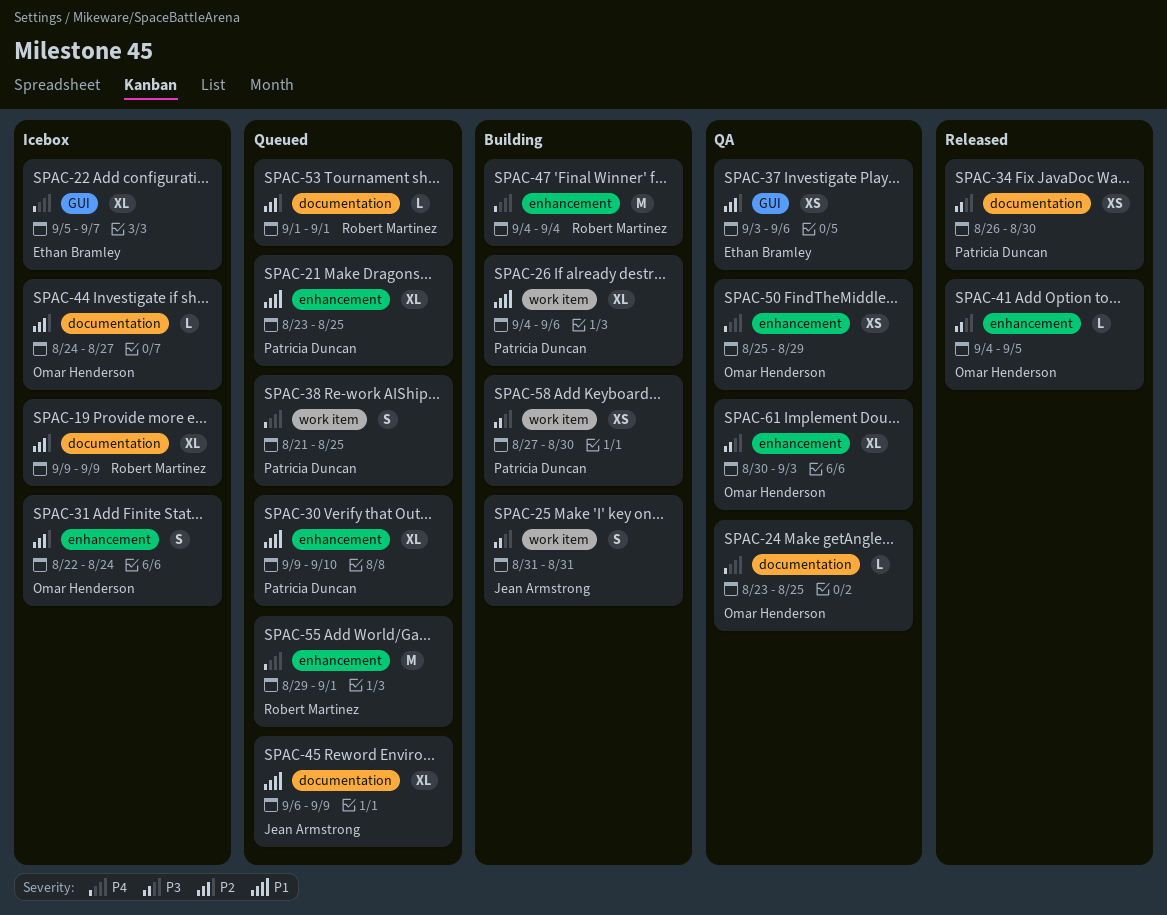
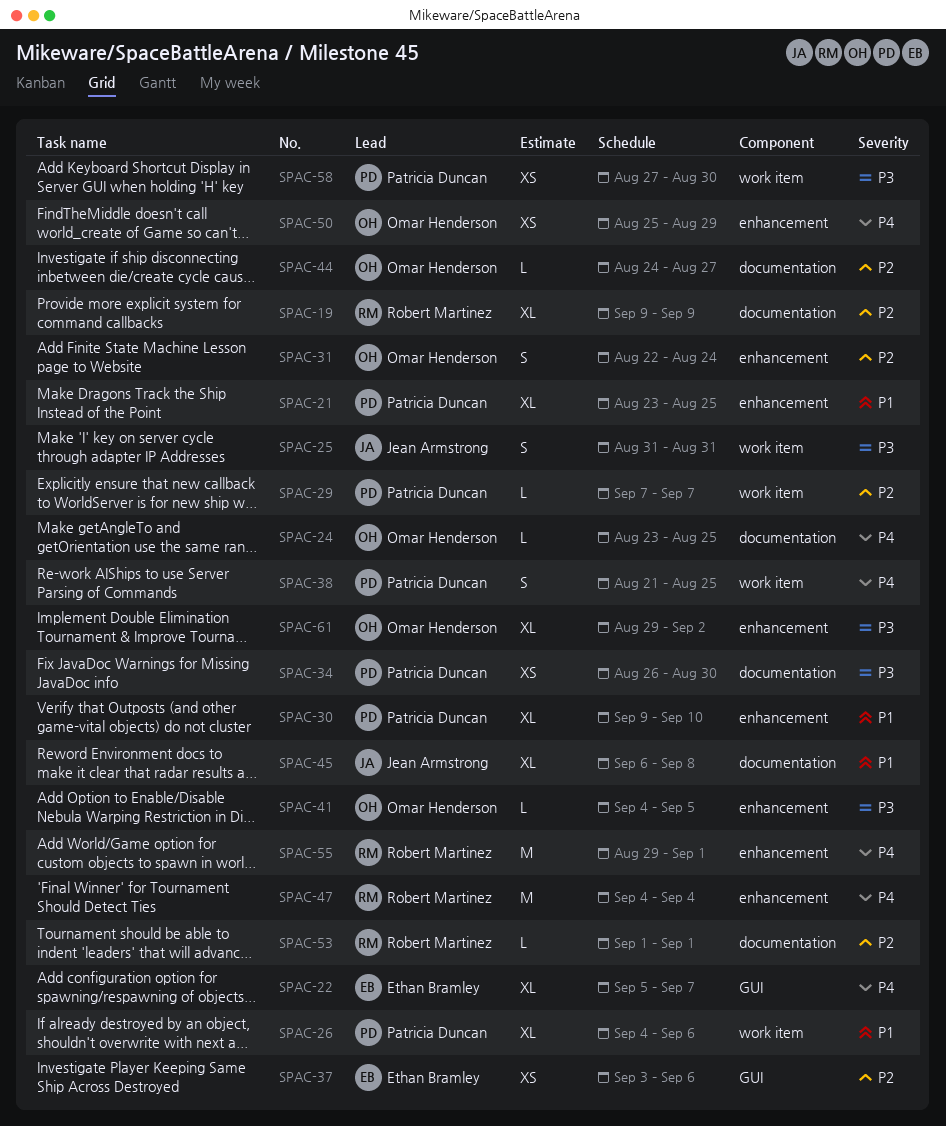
SPAC-29: none -> present
SPAC-45, due: Sep 9 -> Sep 8
SPAC-61, start: Aug 30 -> Aug 29
SPAC-61, due: Sep 3 -> Sep 2

